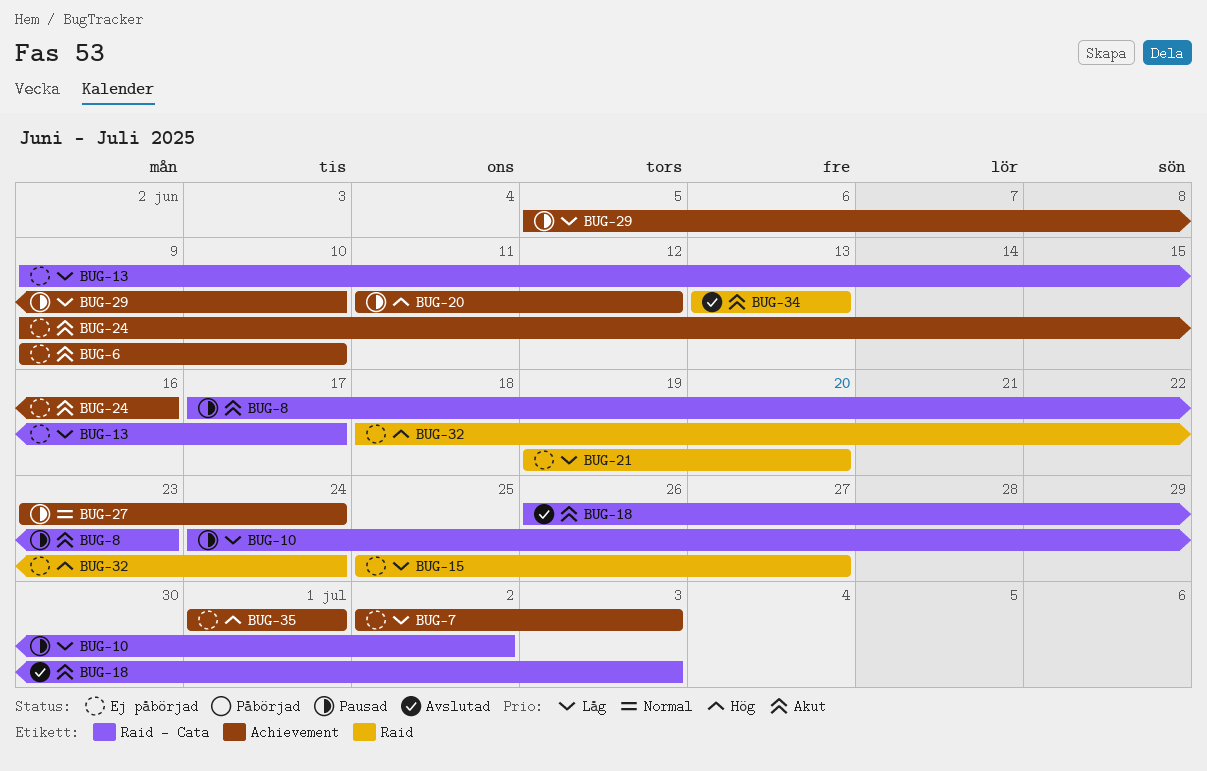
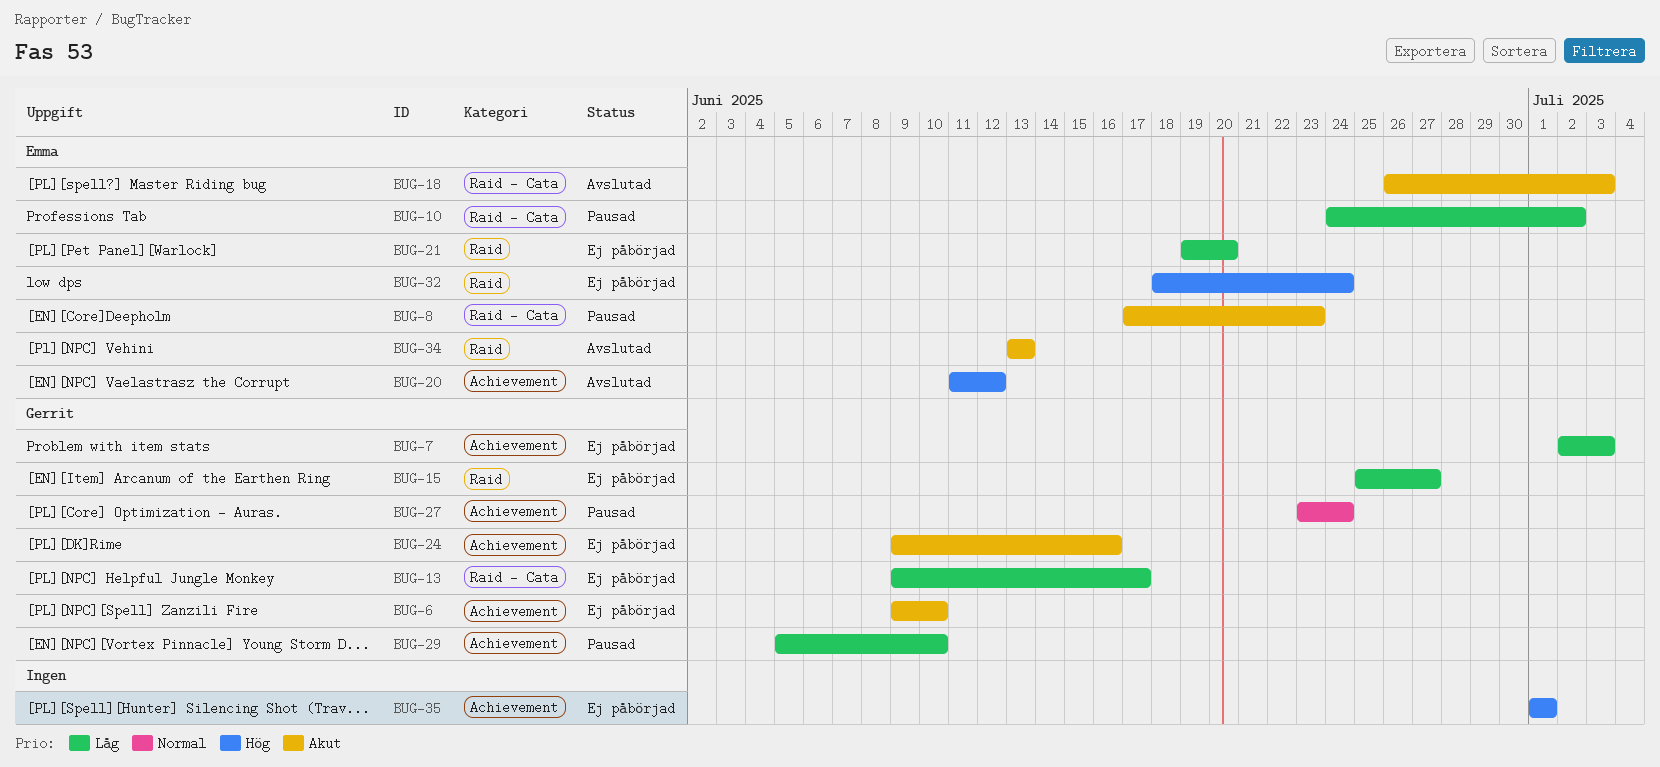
BUG-20, status: Pausad -> Avslutad

